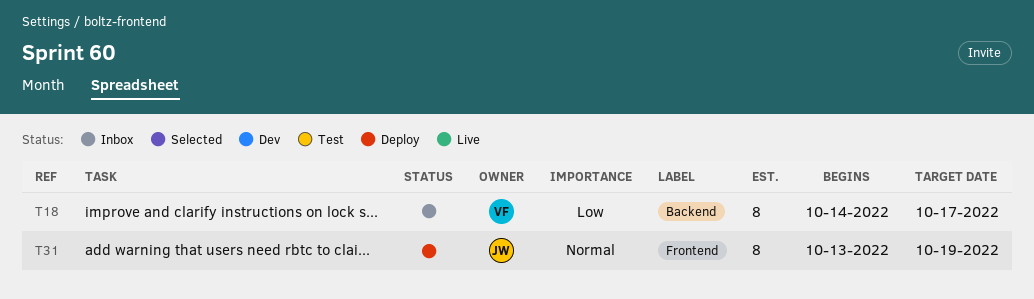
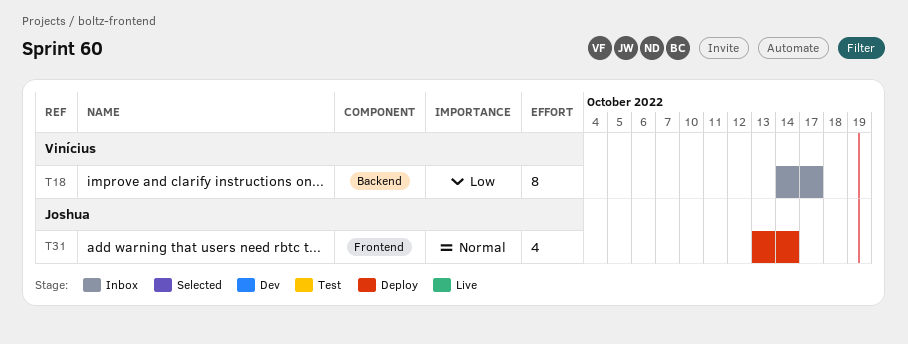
T31, estimate: 8 -> 4
T31, due: Oct 19 -> Oct 14

